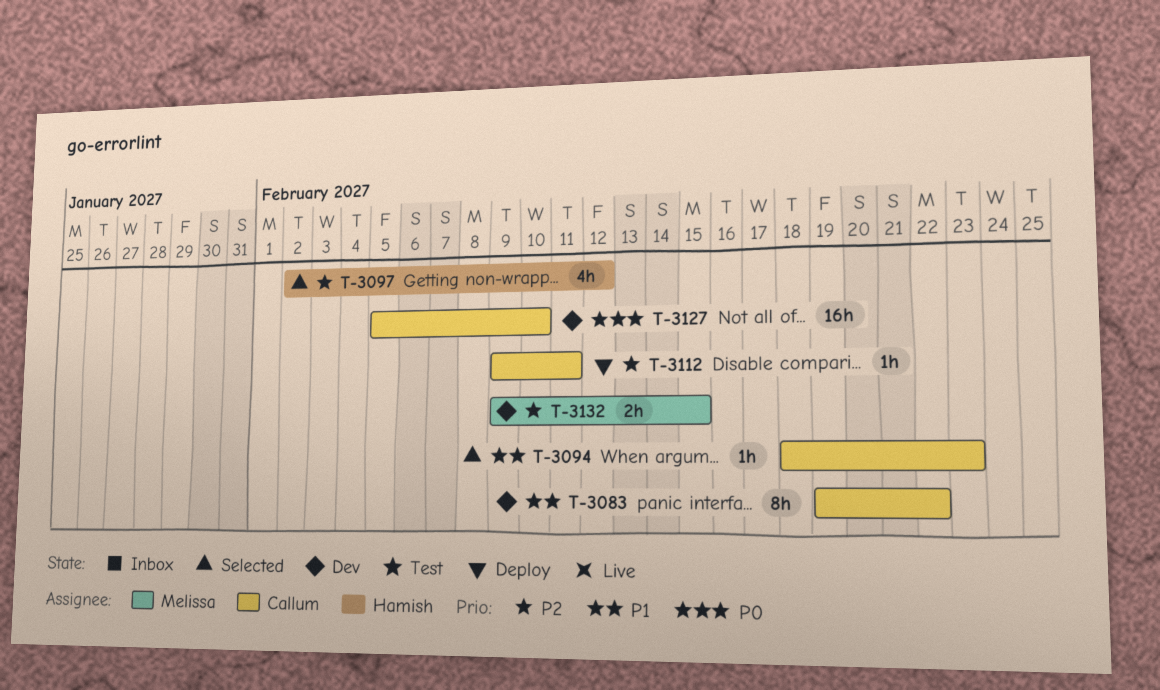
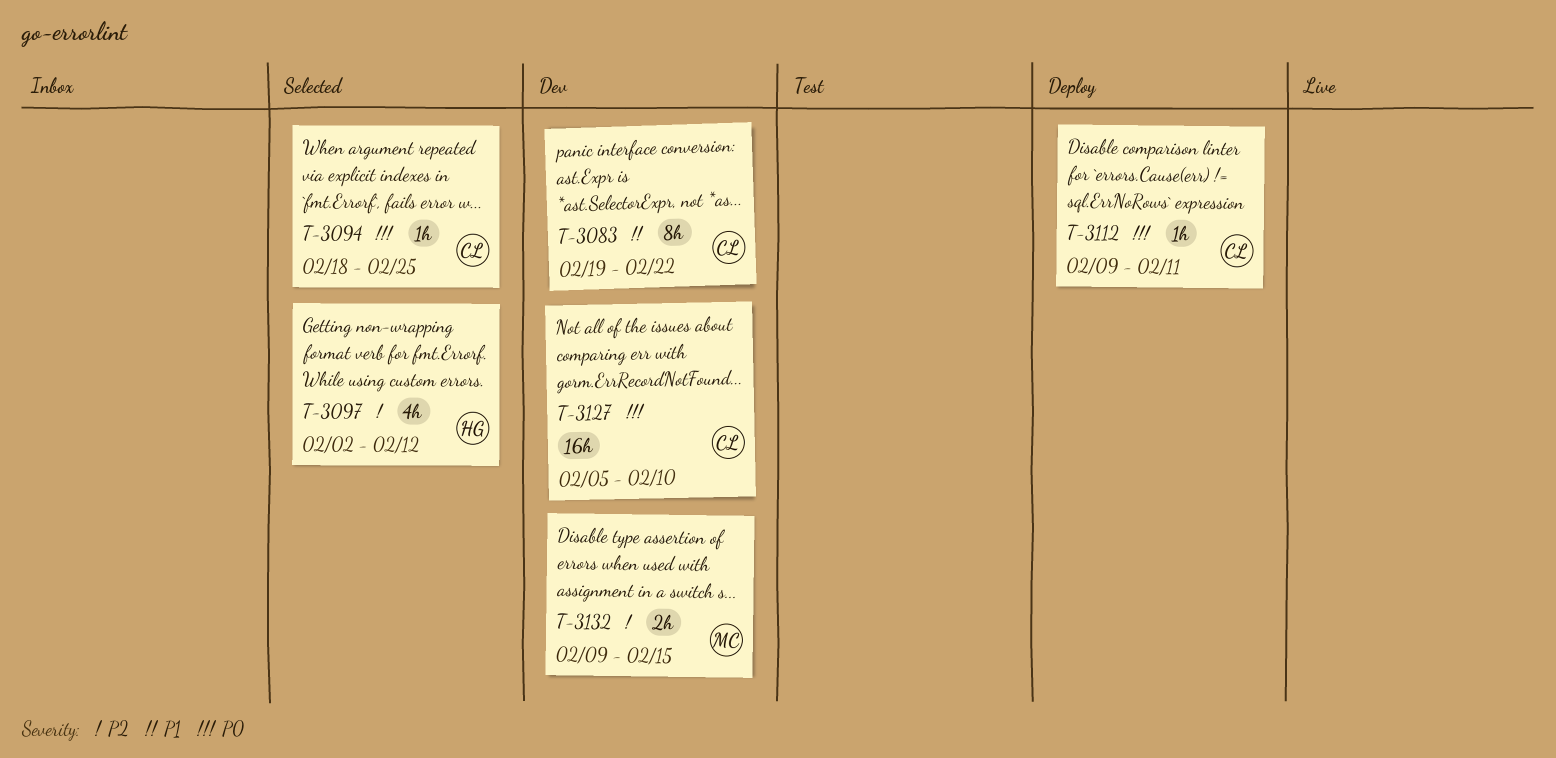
T-3094, priority: P1 -> P0
T-3094, due: Feb 23 -> Feb 25
T-3112, priority: P2 -> P0

